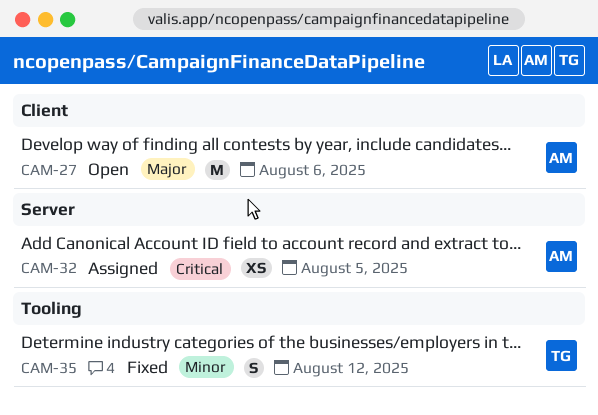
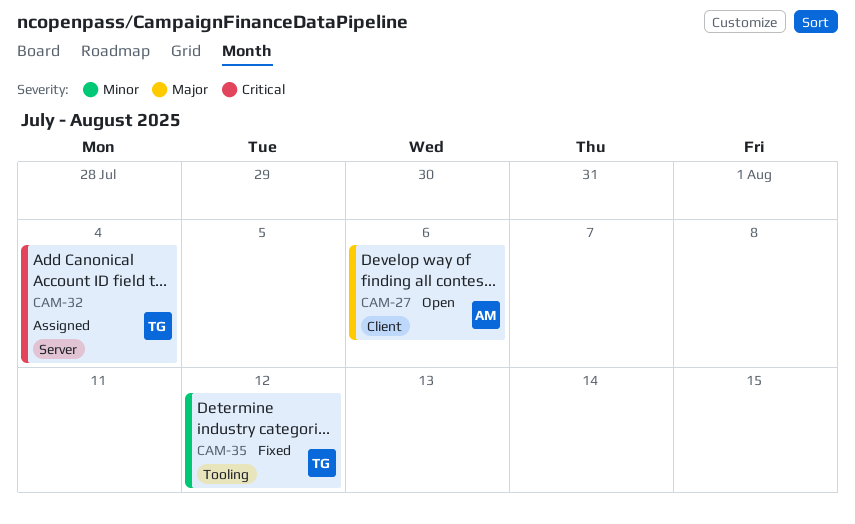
CAM-32, owner: AM -> TG
CAM-32, due: Aug 5 -> Aug 4

